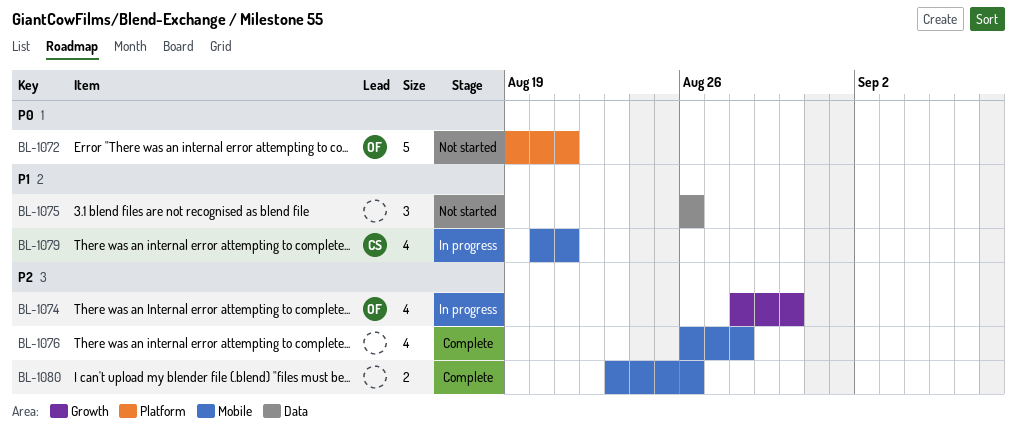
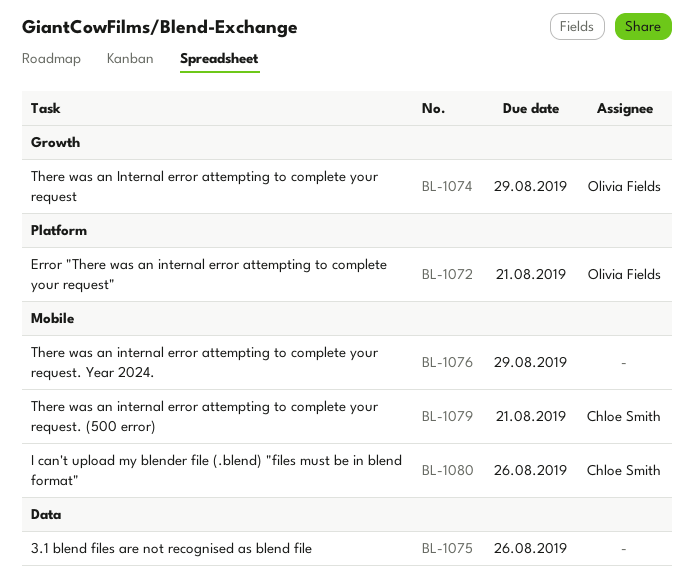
BL-1074, due: Aug 30 -> Aug 29
BL-1076, due: Aug 28 -> Aug 29
BL-1080, owner: none -> Chloe Smith

